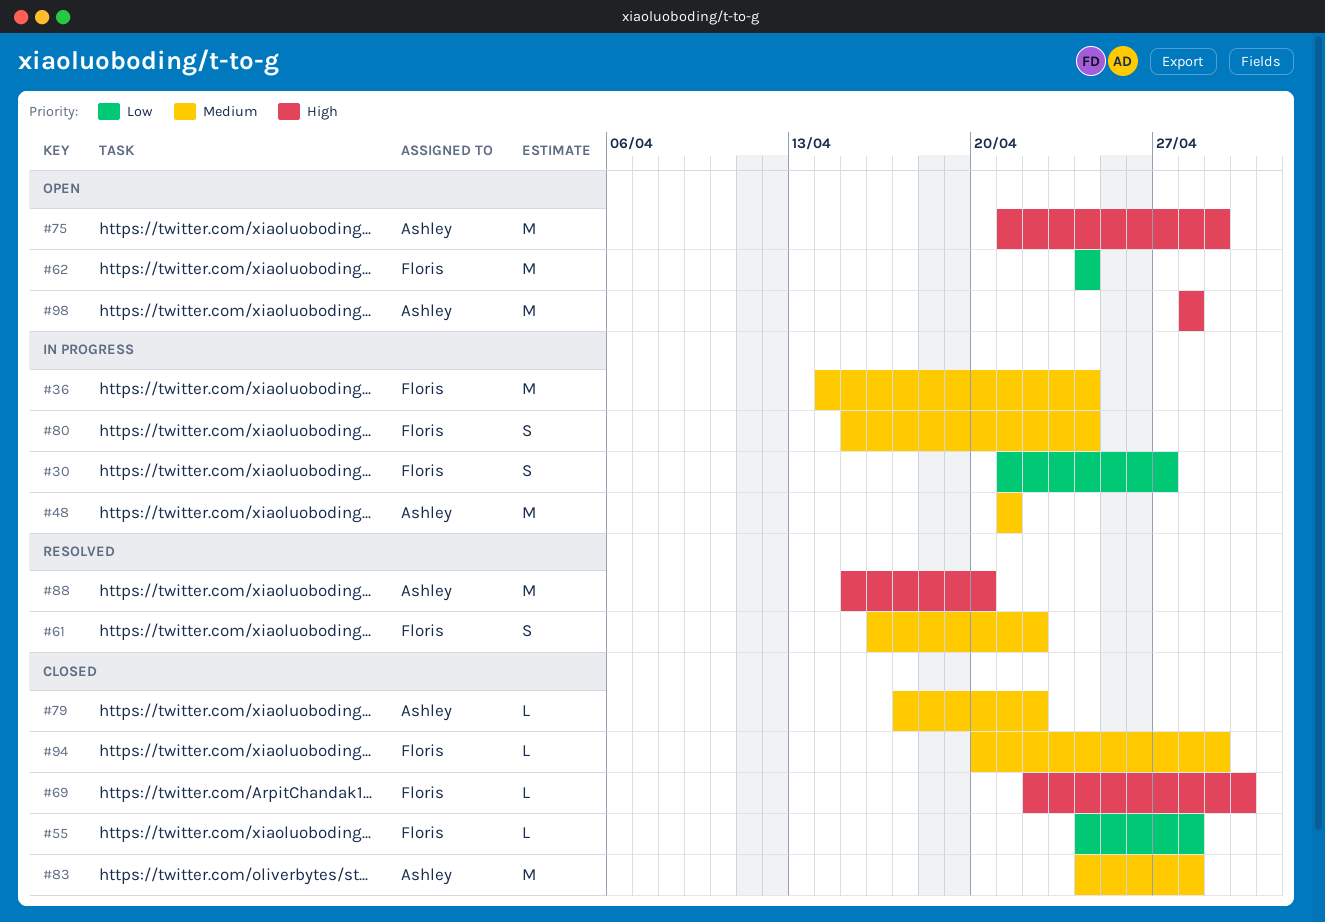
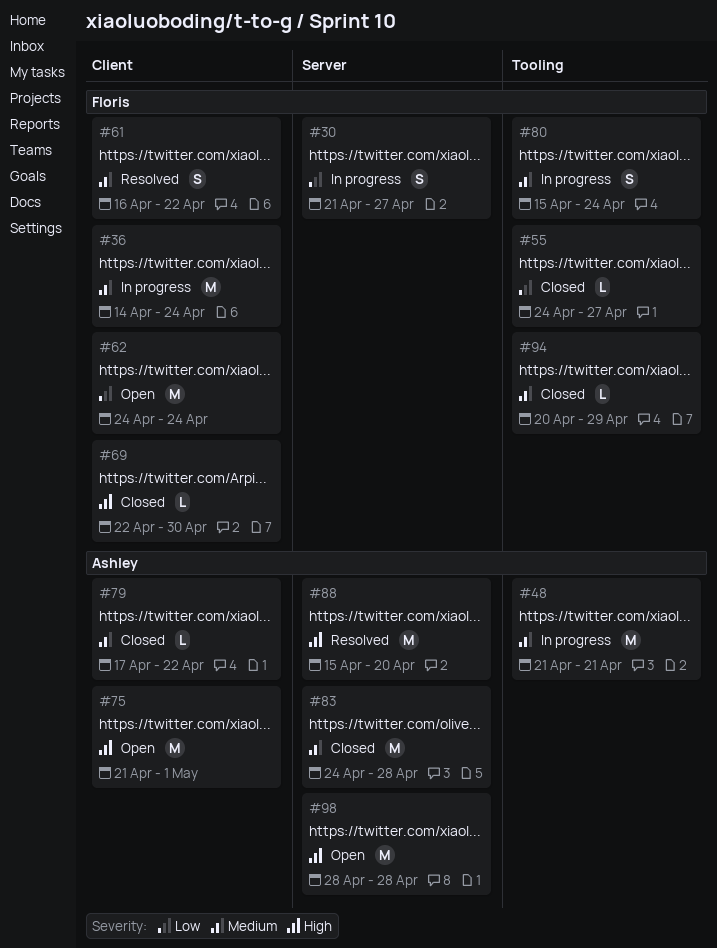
#55, due: Apr 28 -> Apr 27
#75, due: Apr 29 -> May 1

